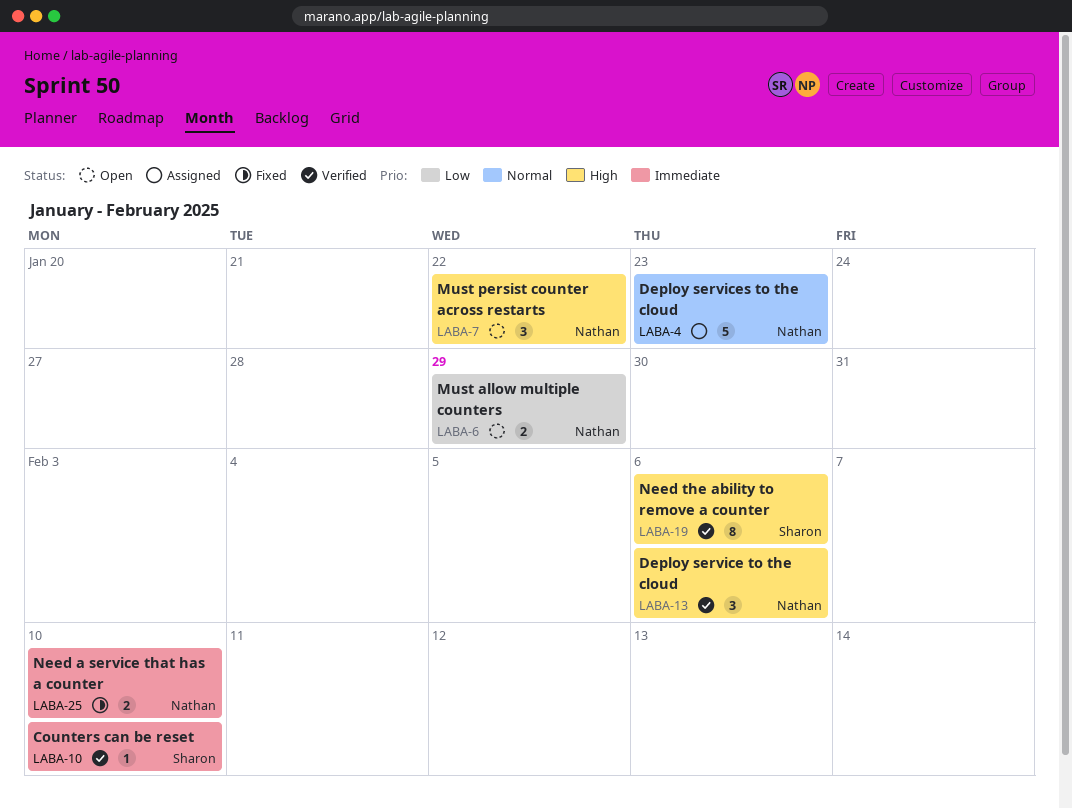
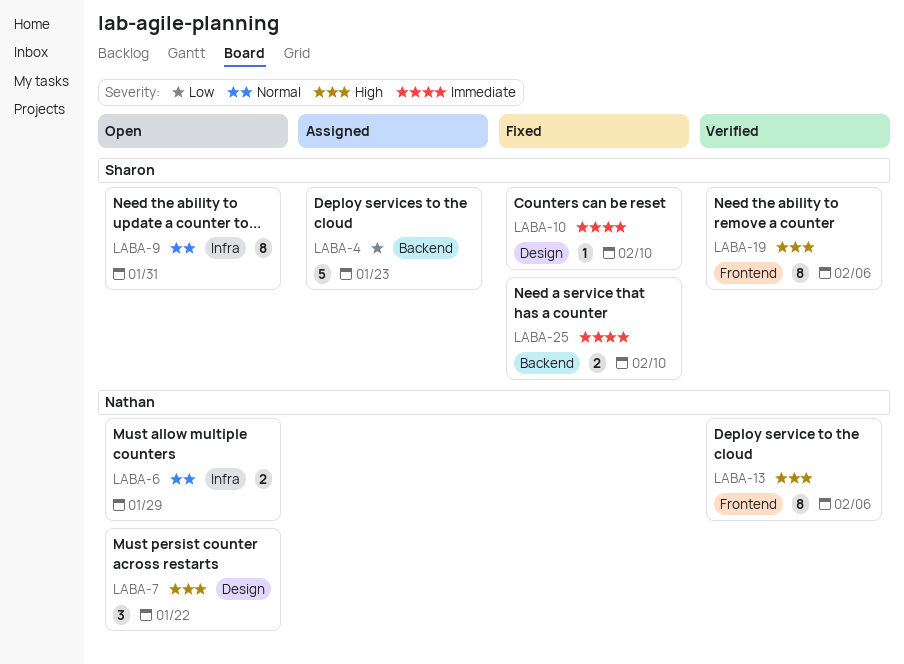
LABA-4, owner: Nathan -> Sharon
LABA-4, priority: Normal -> Low
LABA-6, priority: Low -> Normal
LABA-9: none -> present
LABA-10, status: Verified -> Fixed
LABA-13, estimate: 3 -> 8
LABA-25, owner: Nathan -> Sharon

